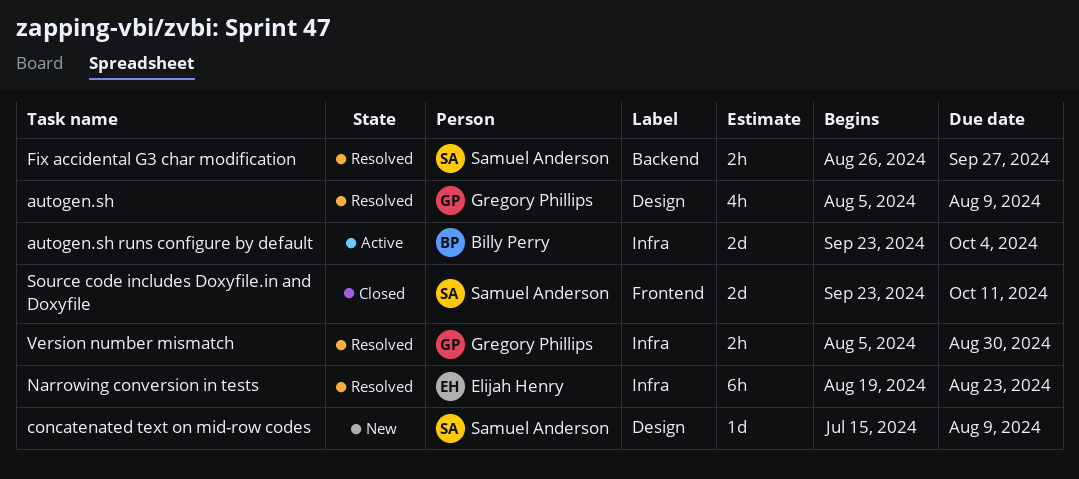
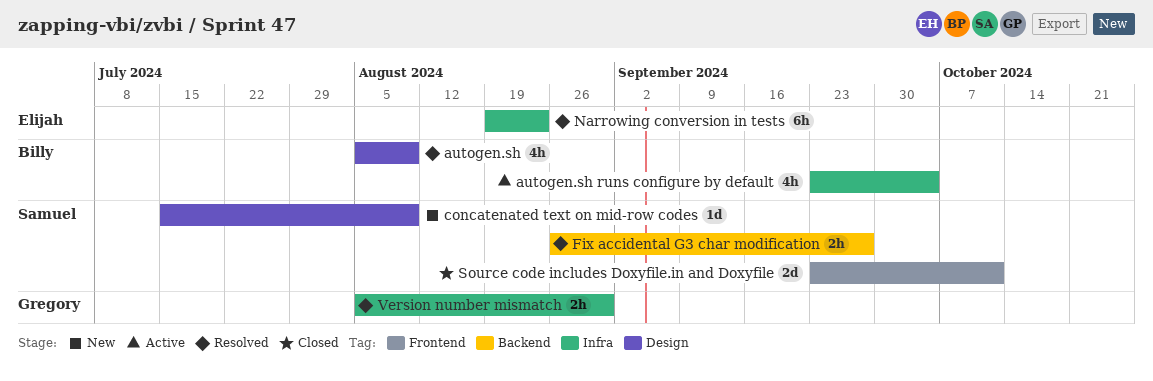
autogen.sh, owner: Gregory Phillips -> Billy Perry
autogen.sh runs configure by default, estimate: 2d -> 4h

